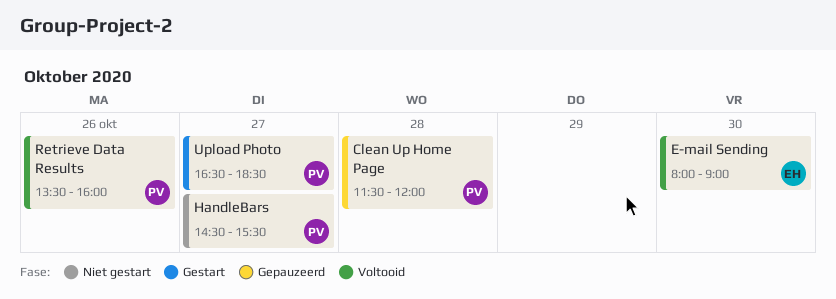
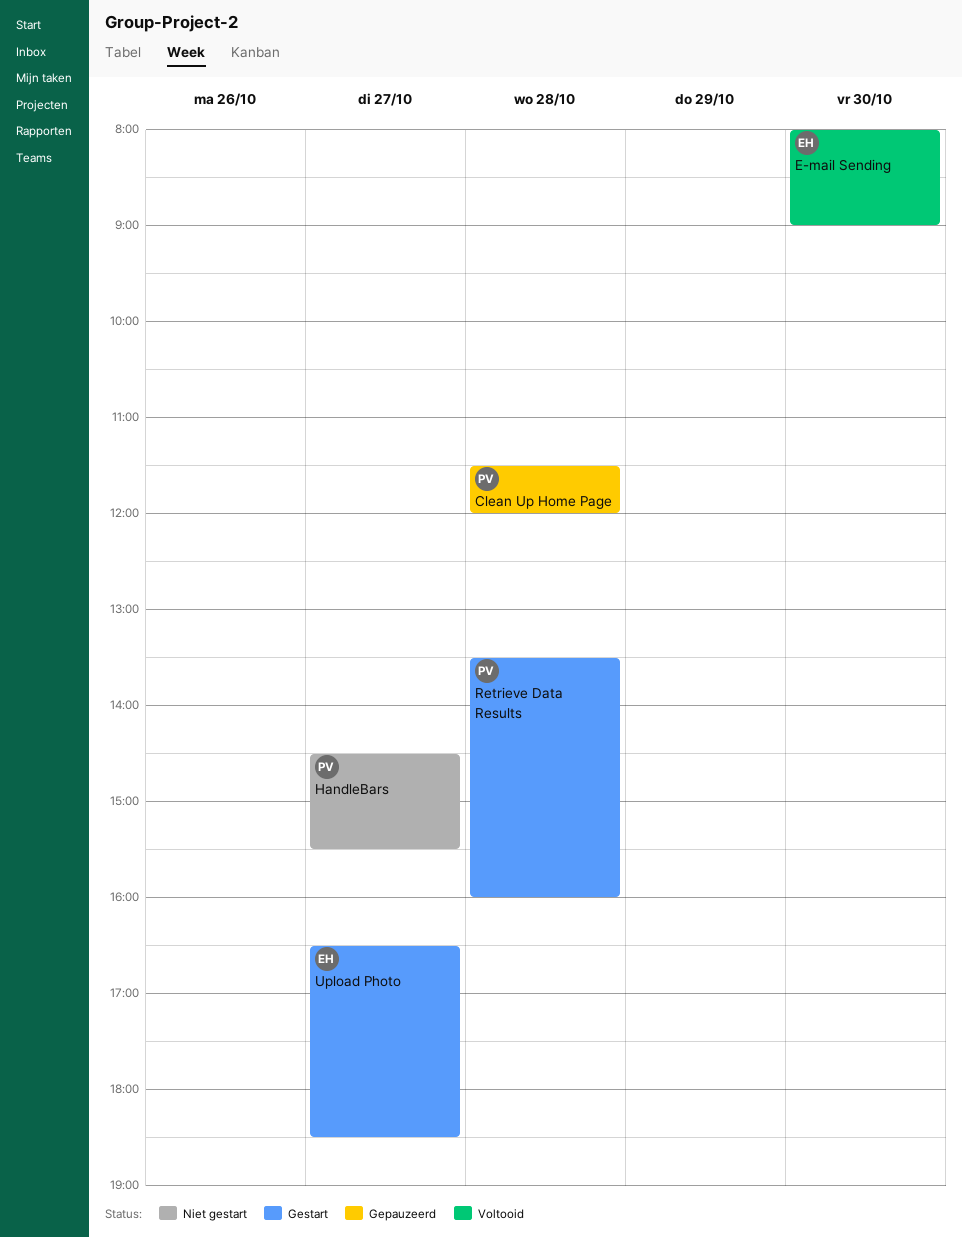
Retrieve Data Results, status: Voltooid -> Gestart
Retrieve Data Results, day: Oct 26 -> Oct 28
Upload Photo, owner: PV -> EH

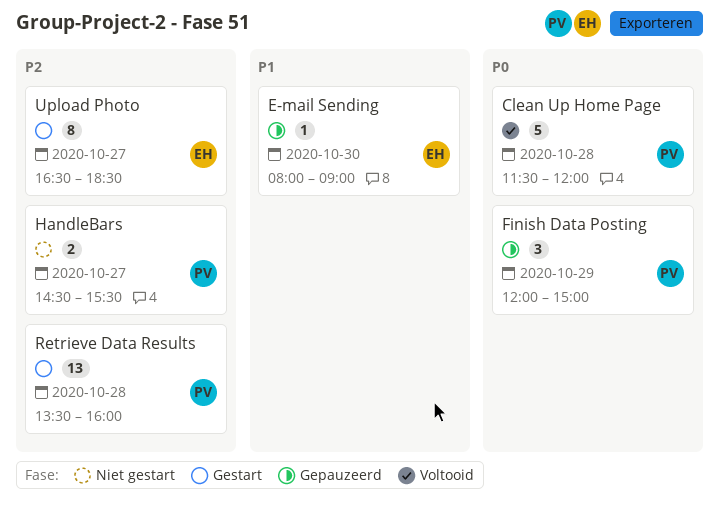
Clean Up Home Page, status: Gepauzeerd -> Voltooid
E-mail Sending, status: Voltooid -> Gepauzeerd
Finish Data Posting: none -> present

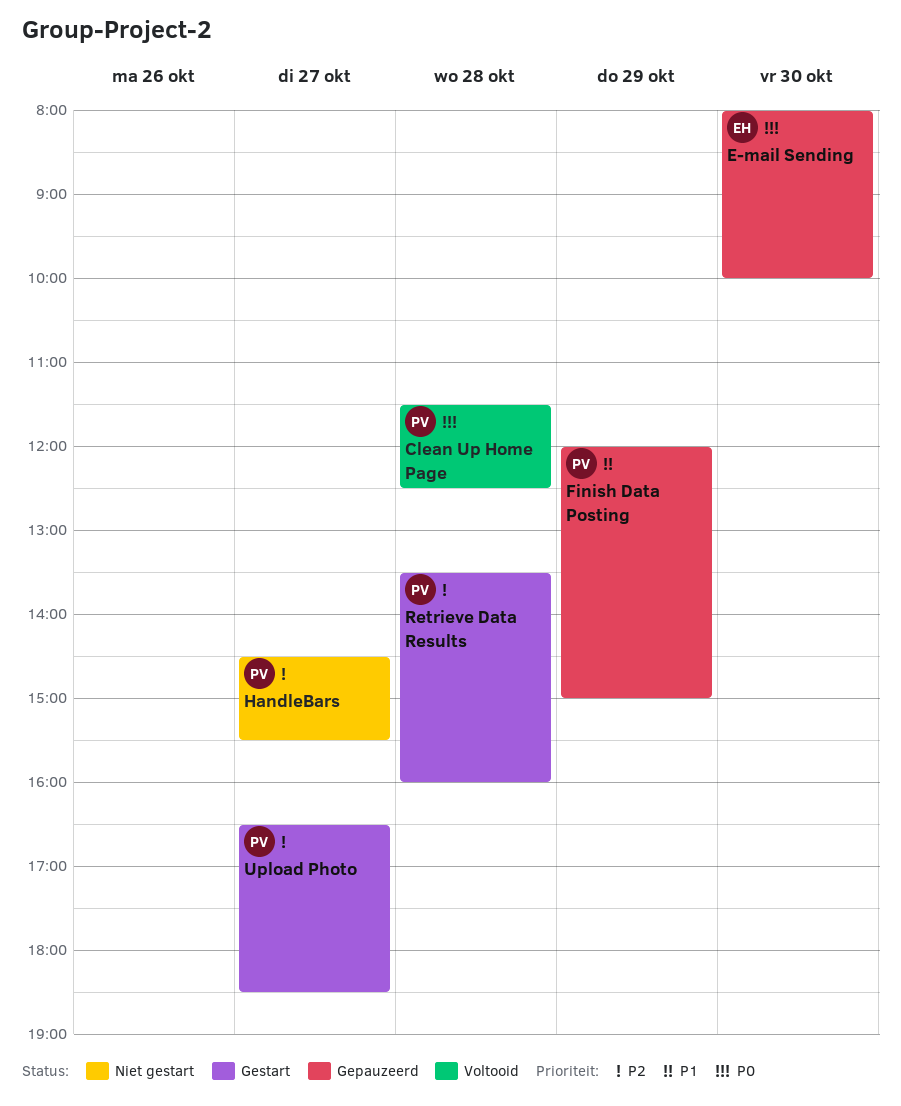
Clean Up Home Page, ends: 12:00 -> 12:30
E-mail Sending, priority: P1 -> P0
E-mail Sending, ends: 09:00 -> 10:00
Finish Data Posting, priority: P0 -> P1
Upload Photo, owner: EH -> PV

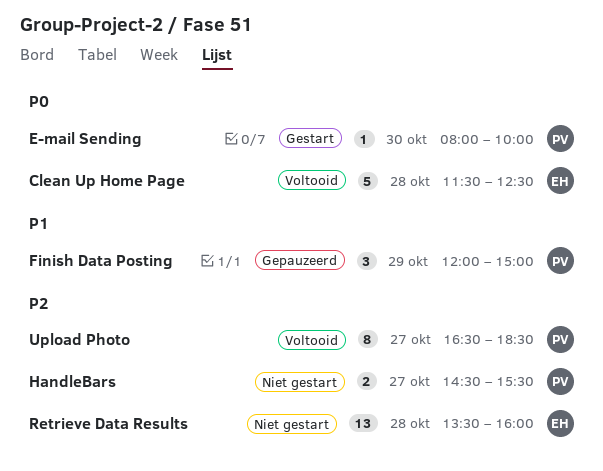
Clean Up Home Page, owner: PV -> EH
E-mail Sending, status: Gepauzeerd -> Gestart
E-mail Sending, owner: EH -> PV
Retrieve Data Results, status: Gestart -> Niet gestart
Retrieve Data Results, owner: PV -> EH
Upload Photo, status: Gestart -> Voltooid

